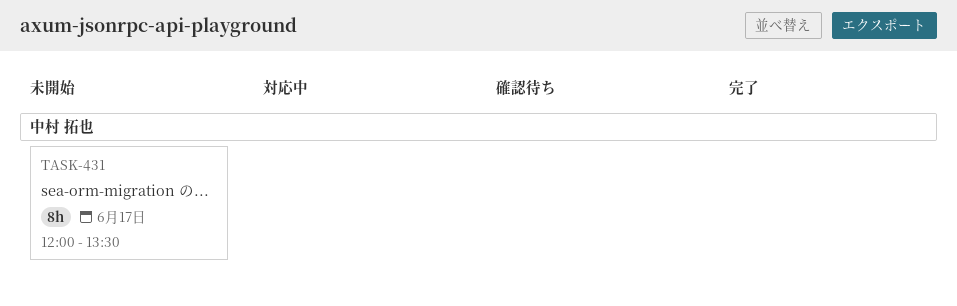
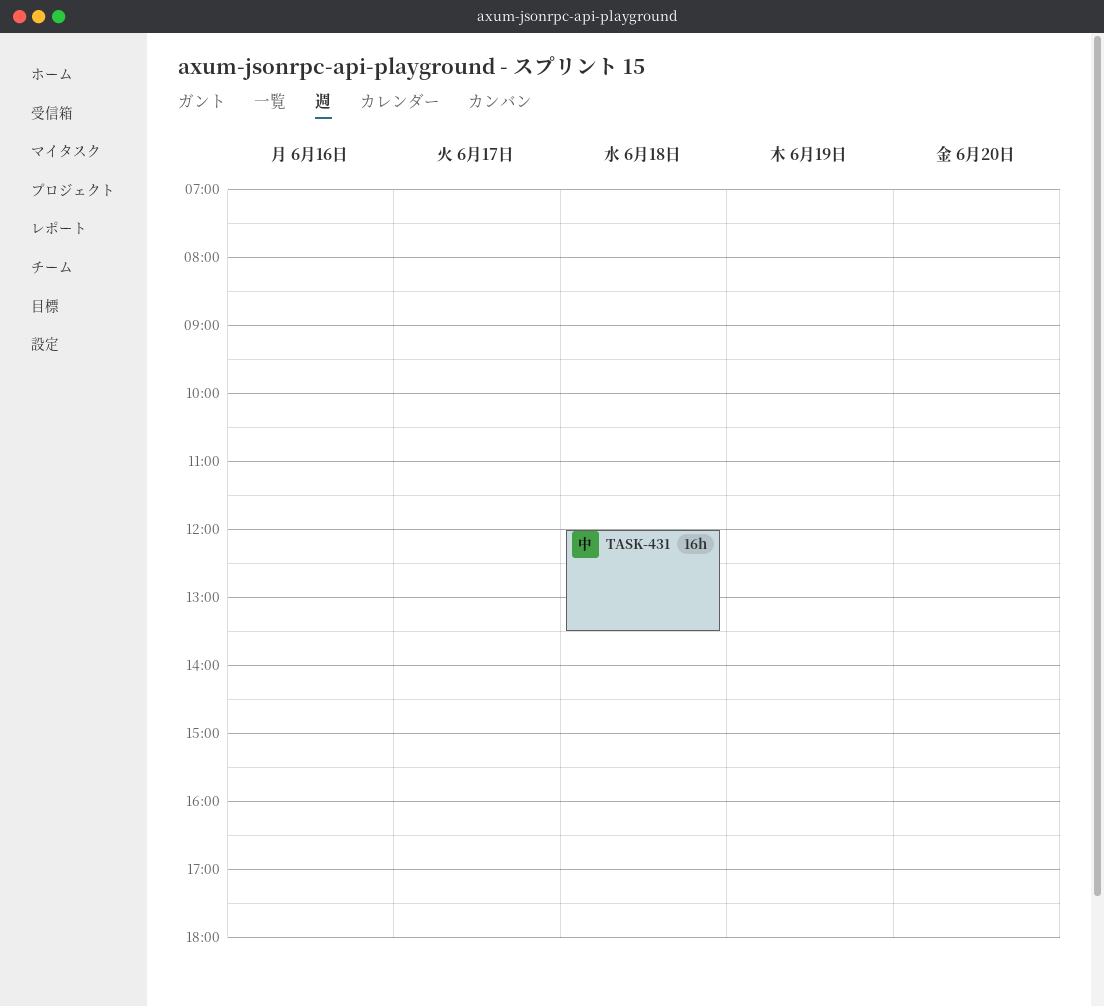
TASK-431, estimate: 8h -> 16h
TASK-431, day: Jun 17 -> Jun 18

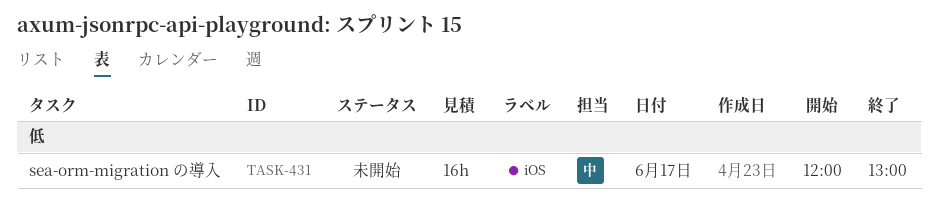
TASK-431, day: Jun 18 -> Jun 17
TASK-431, ends: 13:30 -> 13:00

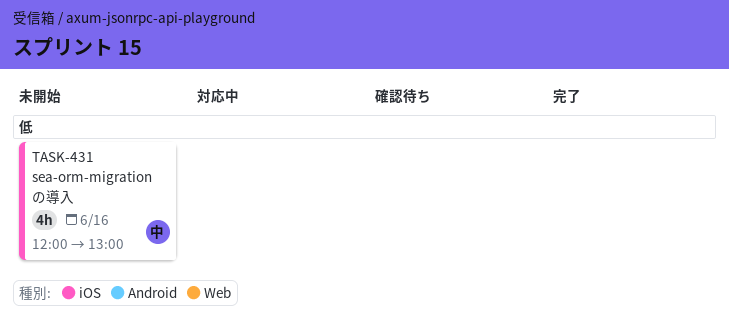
TASK-431, estimate: 16h -> 4h
TASK-431, day: Jun 17 -> Jun 16

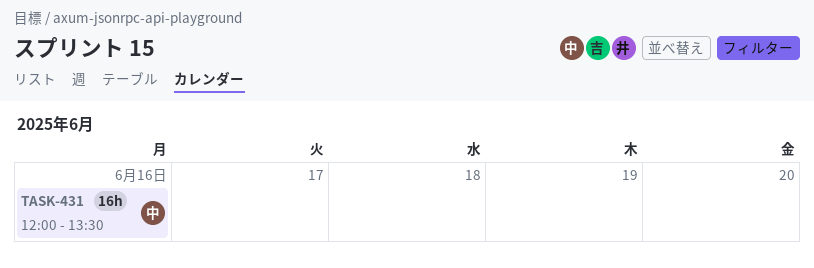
TASK-431, estimate: 4h -> 16h
TASK-431, ends: 13:00 -> 13:30

